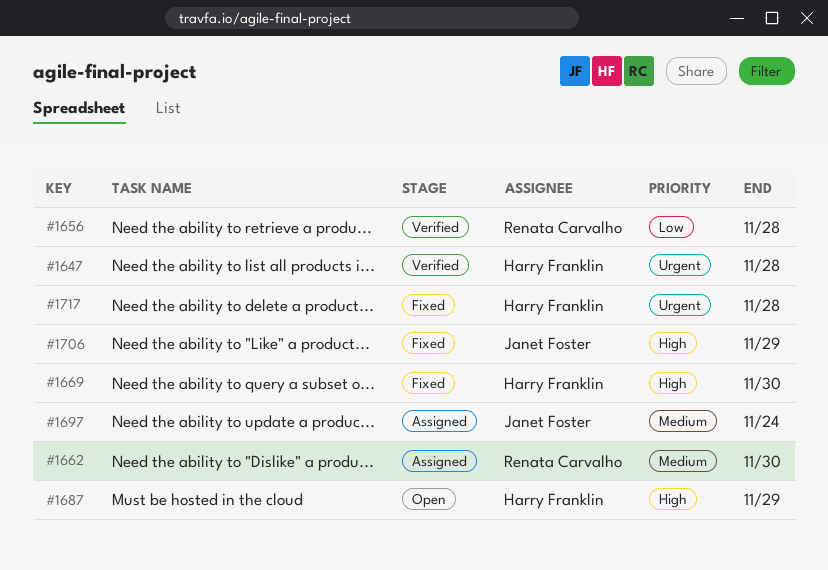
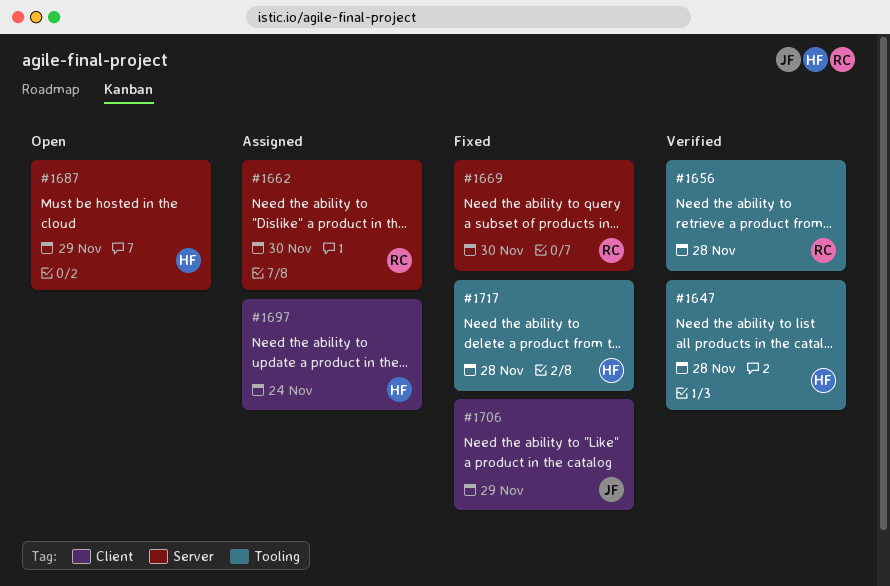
#1669, owner: Harry Franklin -> Renata Carvalho
#1697, owner: Janet Foster -> Harry Franklin

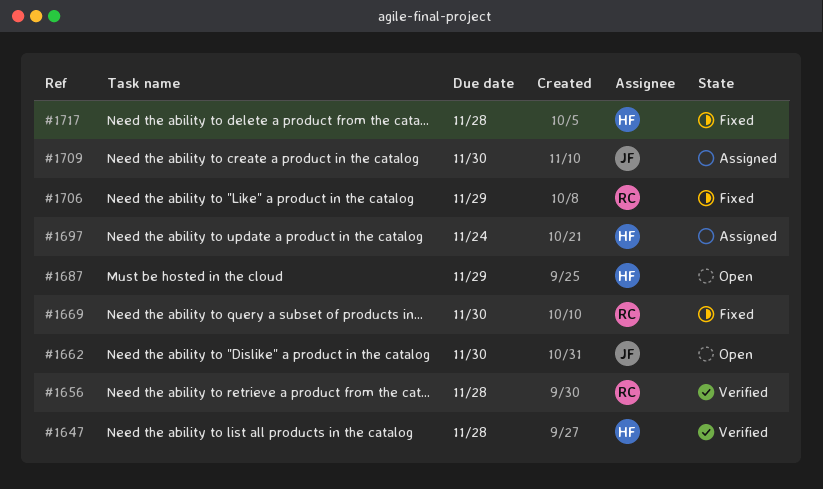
#1662, status: Assigned -> Open
#1662, owner: RC -> JF
#1706, owner: JF -> RC
#1709: none -> present

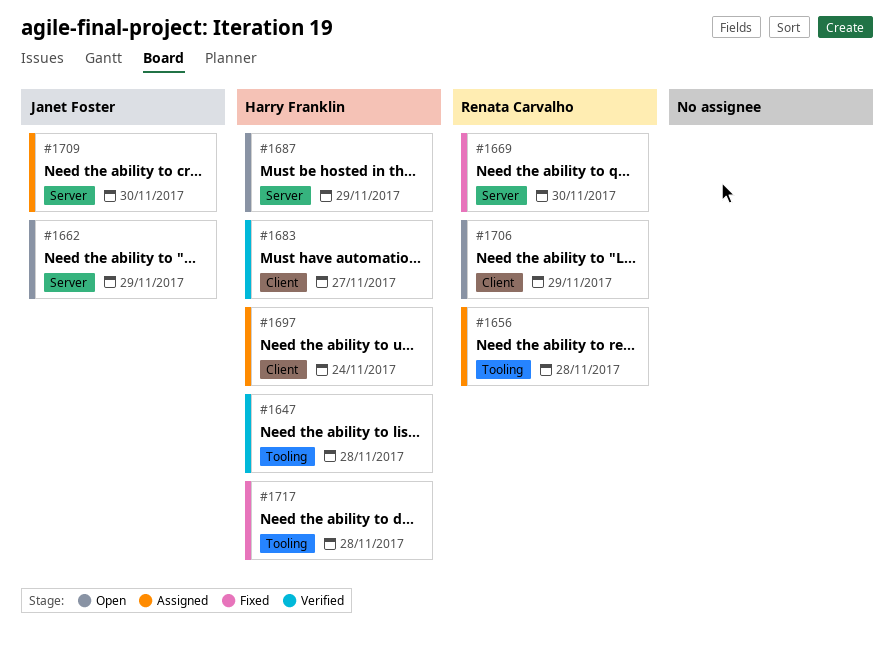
#1656, status: Verified -> Assigned
#1662, due: Nov 30 -> Nov 29
#1683: none -> present
#1706, status: Fixed -> Open

